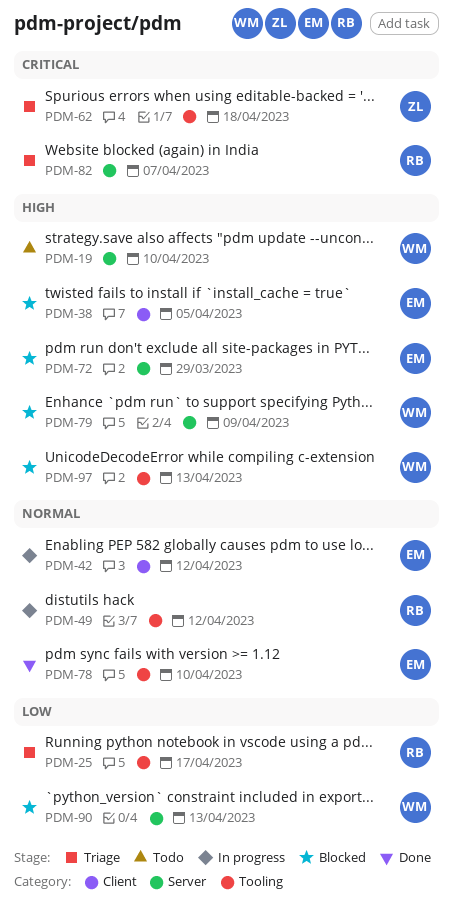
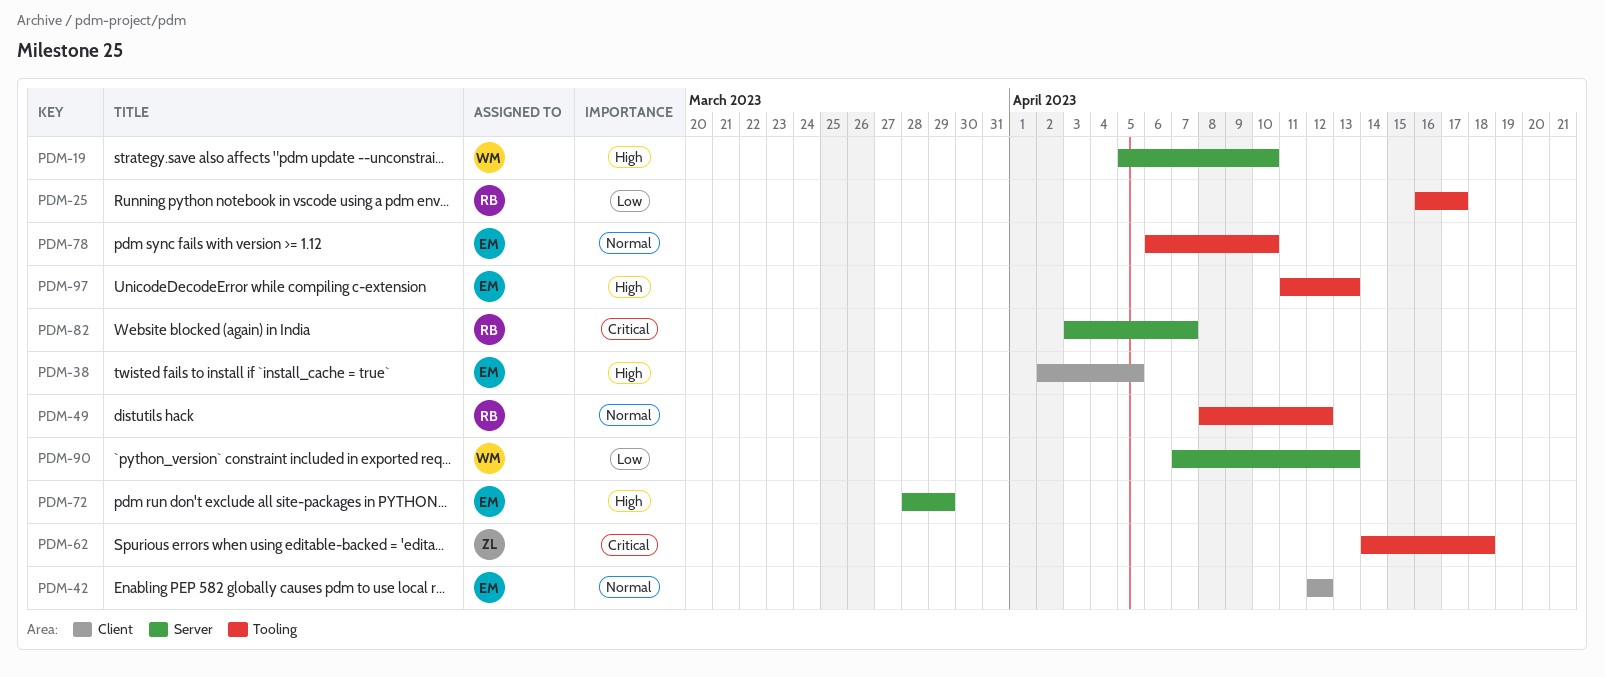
PDM-79: present -> none
PDM-97, owner: WM -> EM

